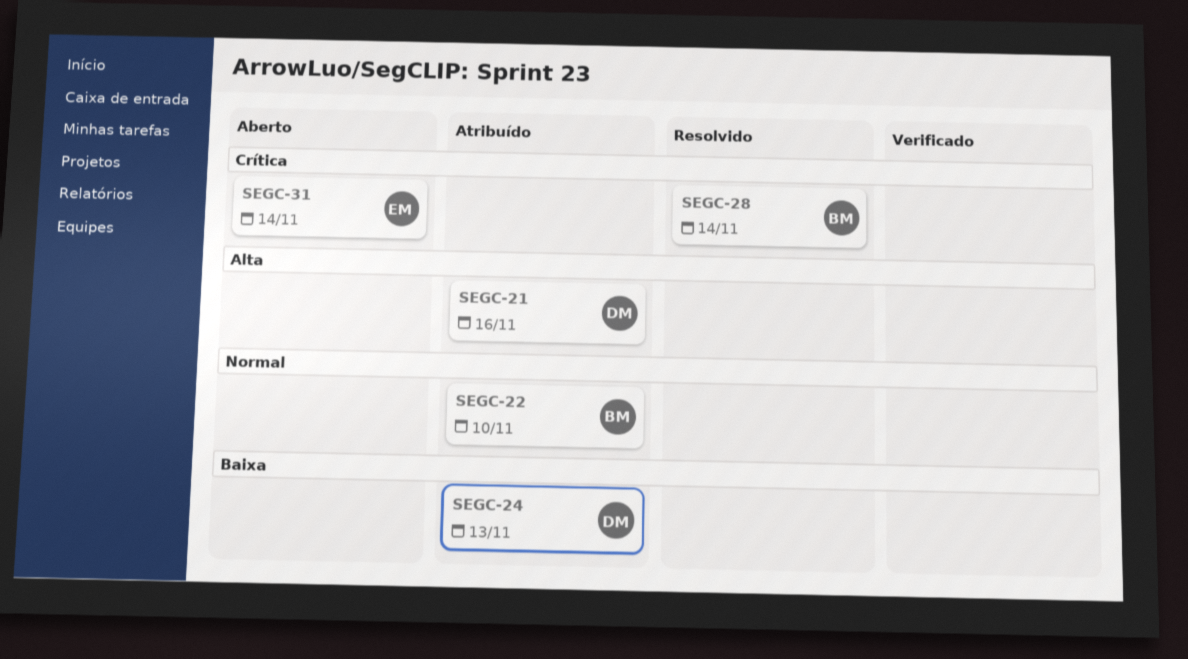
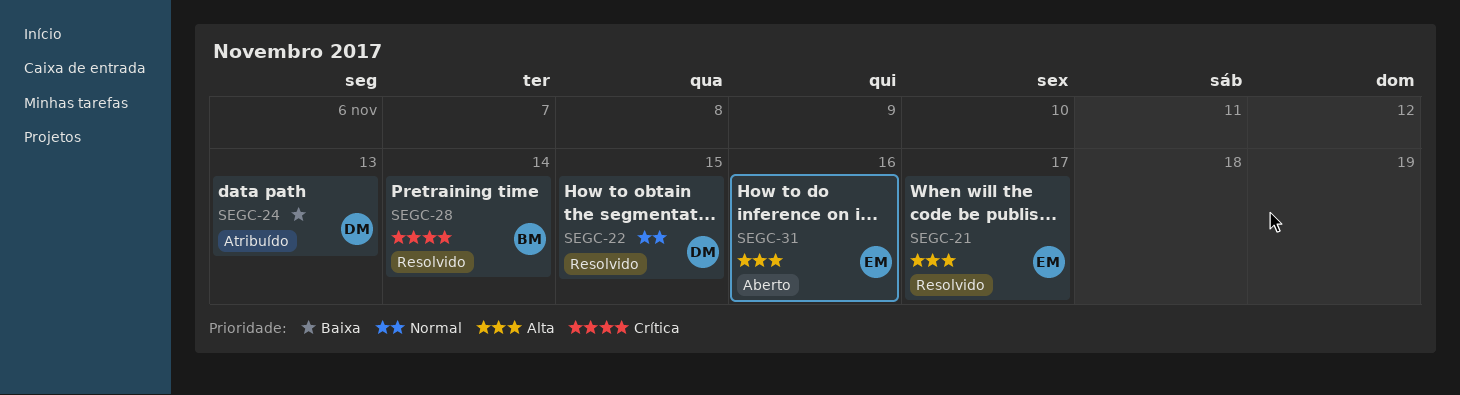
SEGC-21, status: Atribuído -> Resolvido
SEGC-21, owner: DM -> EM
SEGC-21, due: Nov 16 -> Nov 17
SEGC-22, status: Atribuído -> Resolvido
SEGC-22, owner: BM -> DM
SEGC-22, due: Nov 10 -> Nov 15
SEGC-31, priority: Crítica -> Alta
SEGC-31, due: Nov 14 -> Nov 16

